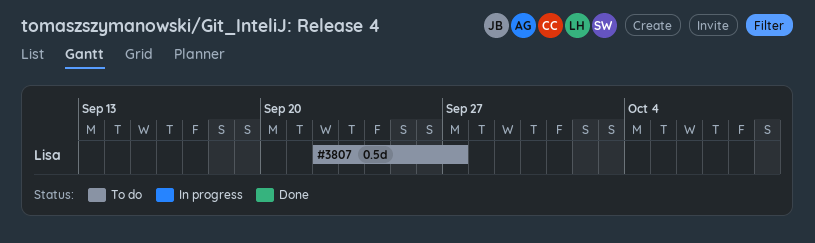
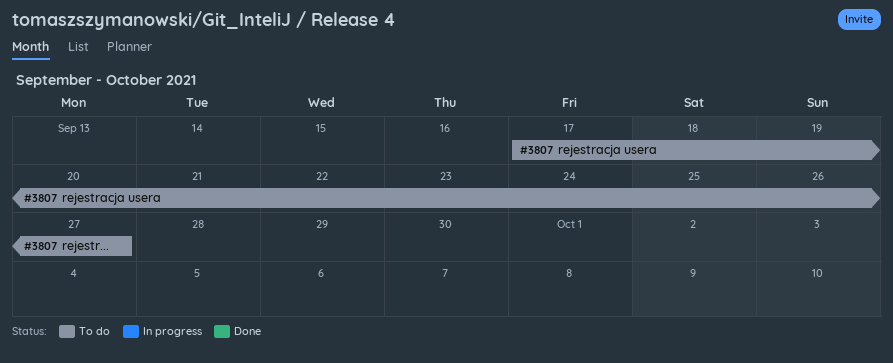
#3807, start: Sep 22 -> Sep 17

